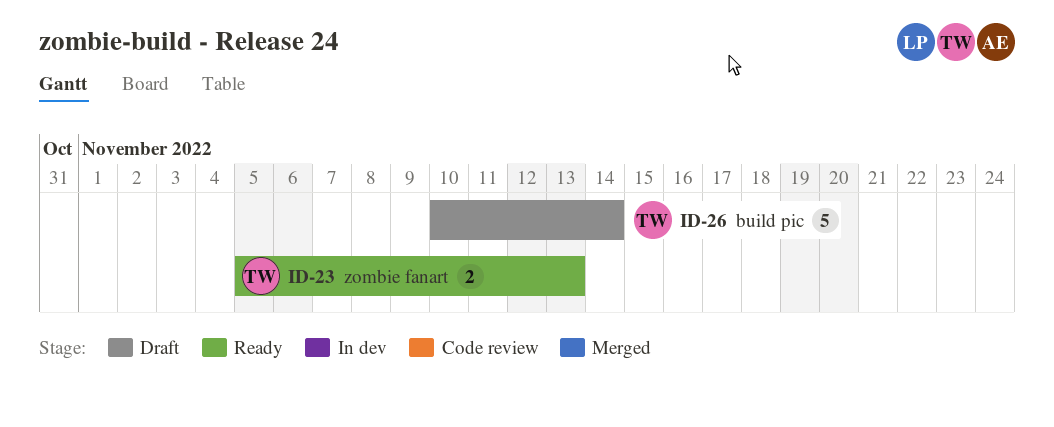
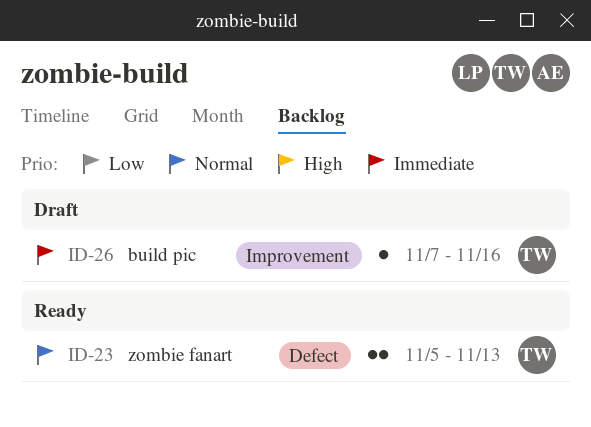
ID-26, estimate: 5 -> 1
ID-26, start: Nov 10 -> Nov 7
ID-26, due: Nov 14 -> Nov 16

